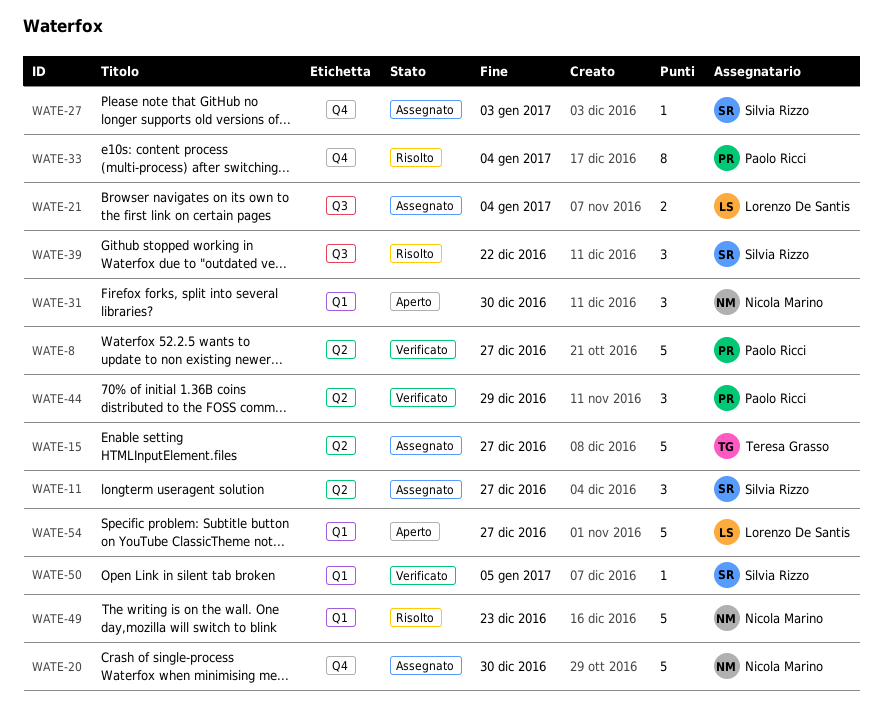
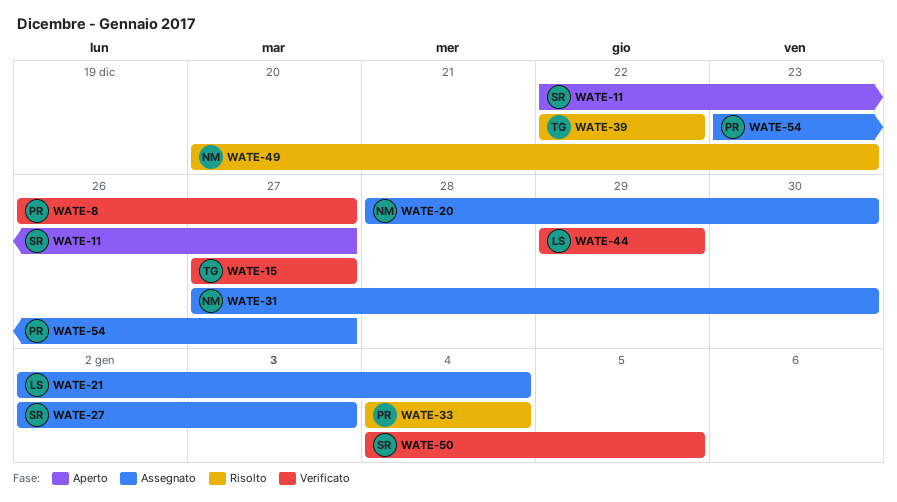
WATE-11, status: Assegnato -> Aperto
WATE-15, status: Assegnato -> Verificato
WATE-31, status: Aperto -> Assegnato
WATE-39, owner: Silvia Rizzo -> Teresa Grasso
WATE-44, owner: Paolo Ricci -> Lorenzo De Santis
WATE-54, status: Aperto -> Assegnato
WATE-54, owner: Lorenzo De Santis -> Paolo Ricci

